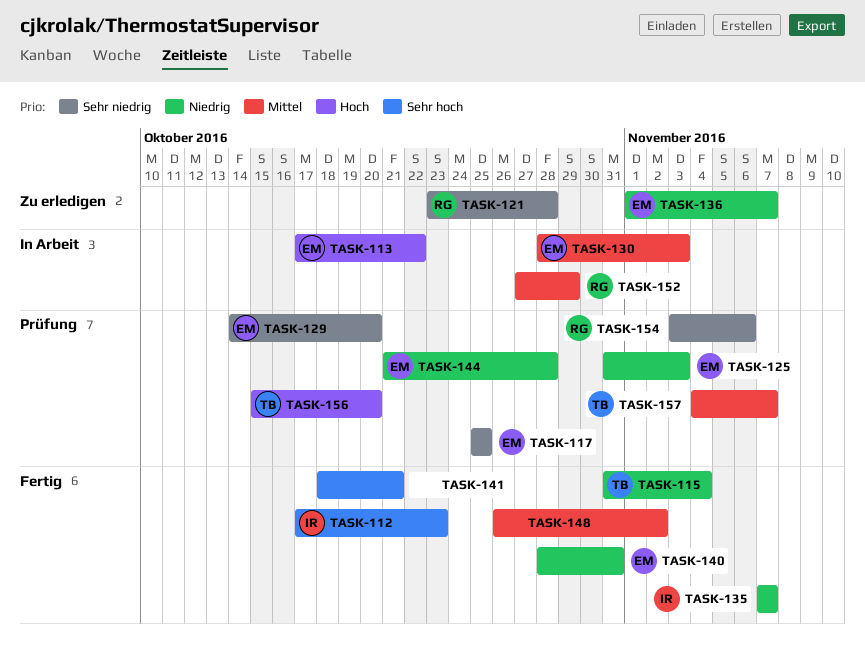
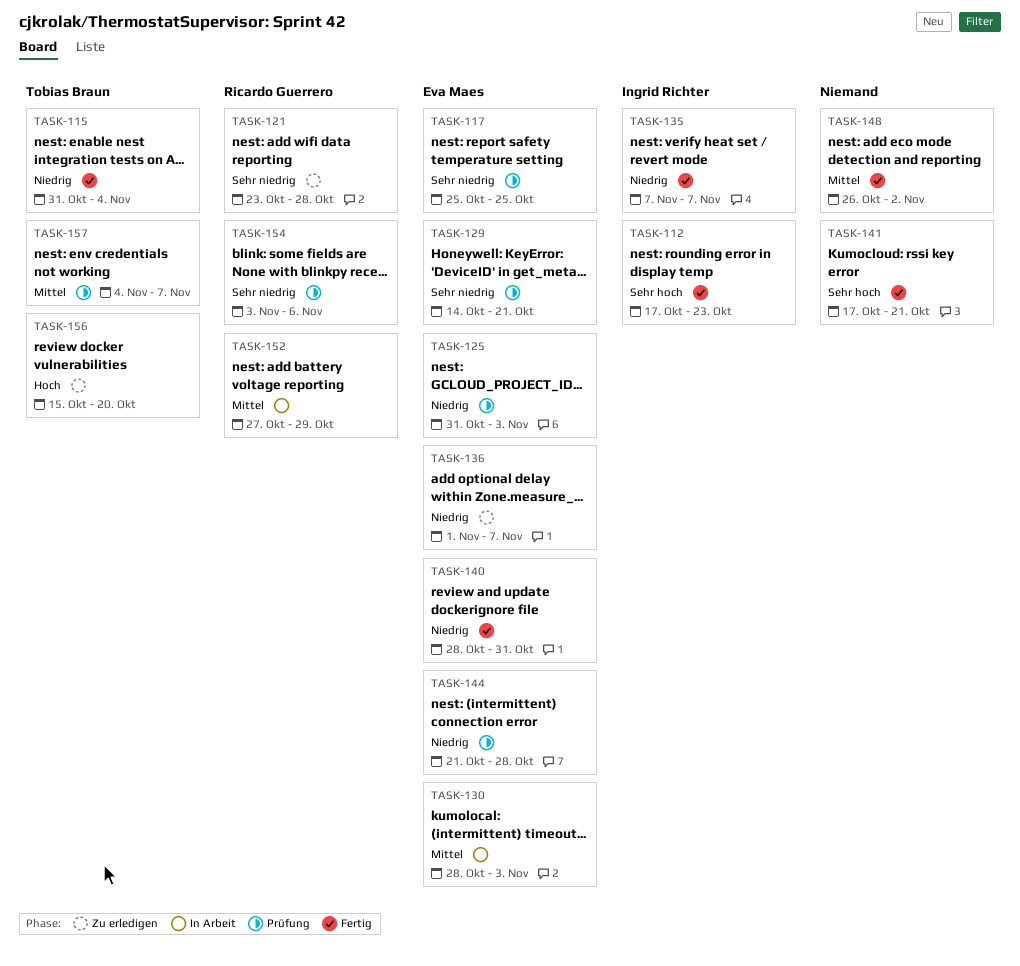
TASK-113: present -> none
TASK-129, due: Oct 20 -> Oct 21
TASK-141, start: Oct 18 -> Oct 17
TASK-156, status: Prüfung -> Zu erledigen

